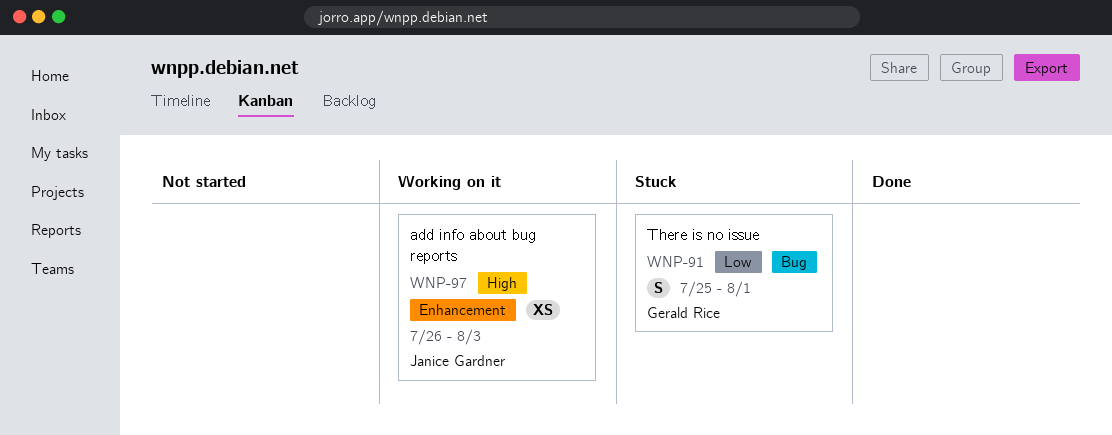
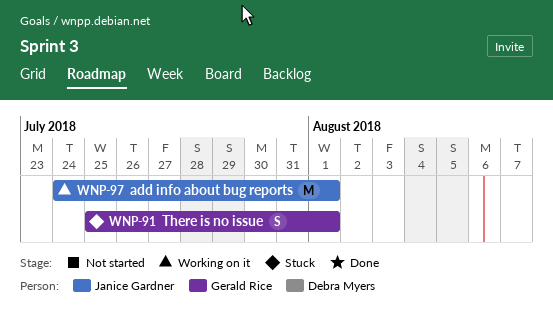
WNP-97, estimate: XS -> M
WNP-97, start: Jul 26 -> Jul 24
WNP-97, due: Aug 3 -> Aug 1

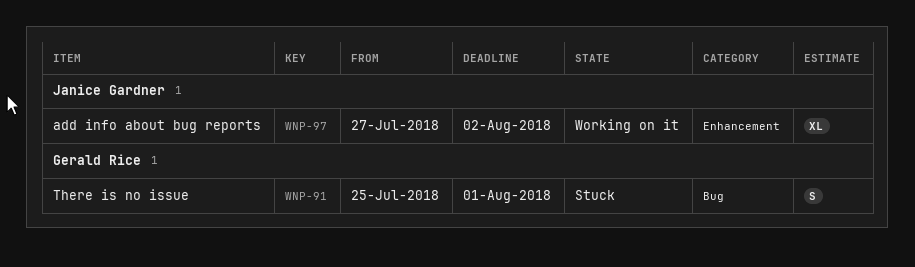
WNP-97, estimate: M -> XL
WNP-97, start: Jul 24 -> Jul 27
WNP-97, due: Aug 1 -> Aug 2

